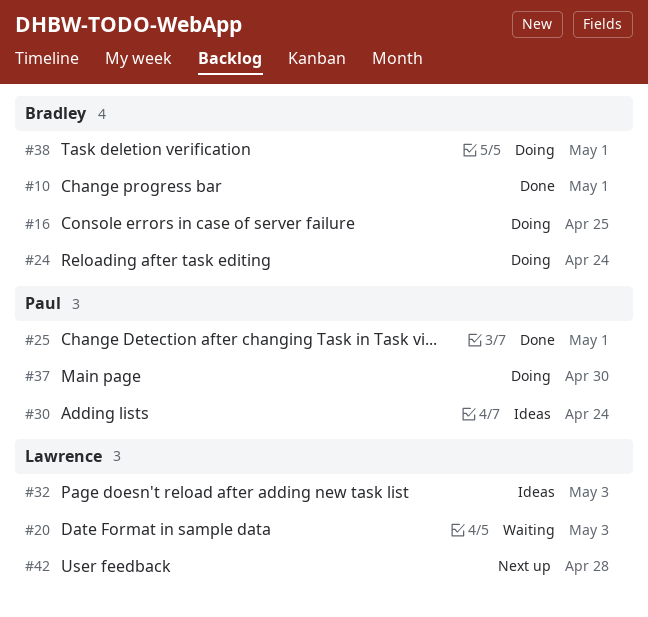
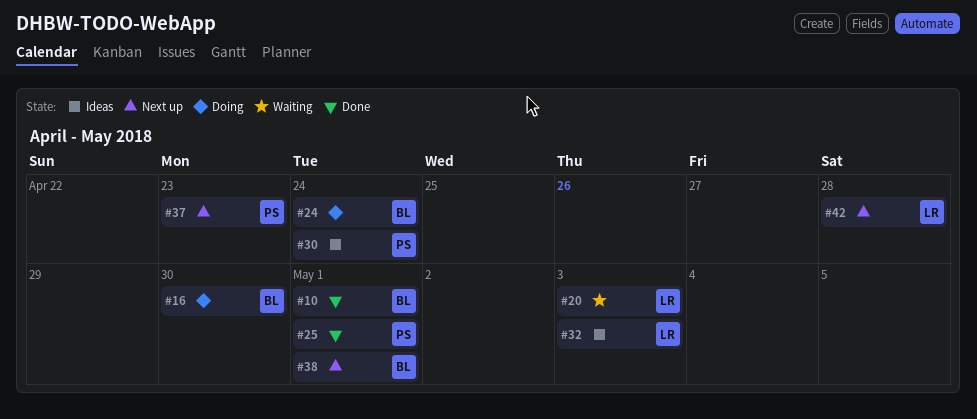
#16, due: Apr 25 -> Apr 30
#37, status: Doing -> Next up
#37, due: Apr 30 -> Apr 23
#38, status: Doing -> Next up

